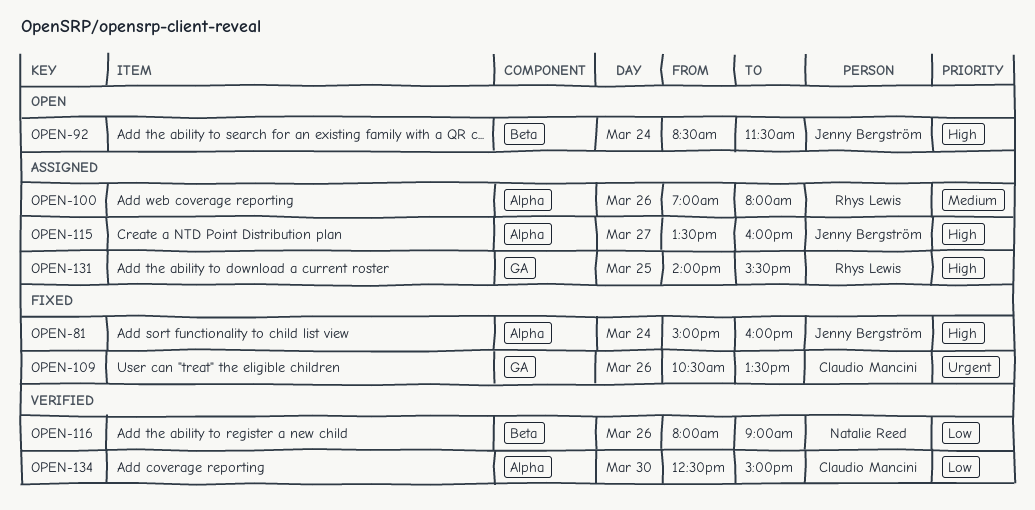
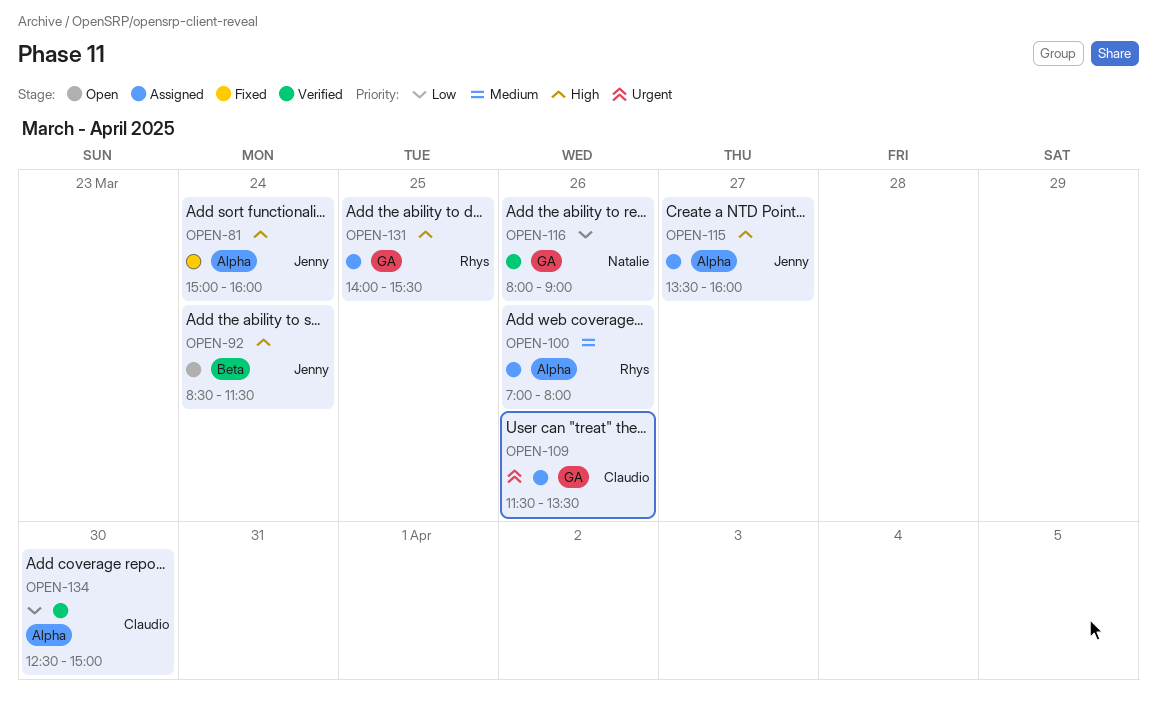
OPEN-109, status: Fixed -> Assigned
OPEN-109, begins: 10:30 -> 11:30
OPEN-116, label: Beta -> GA

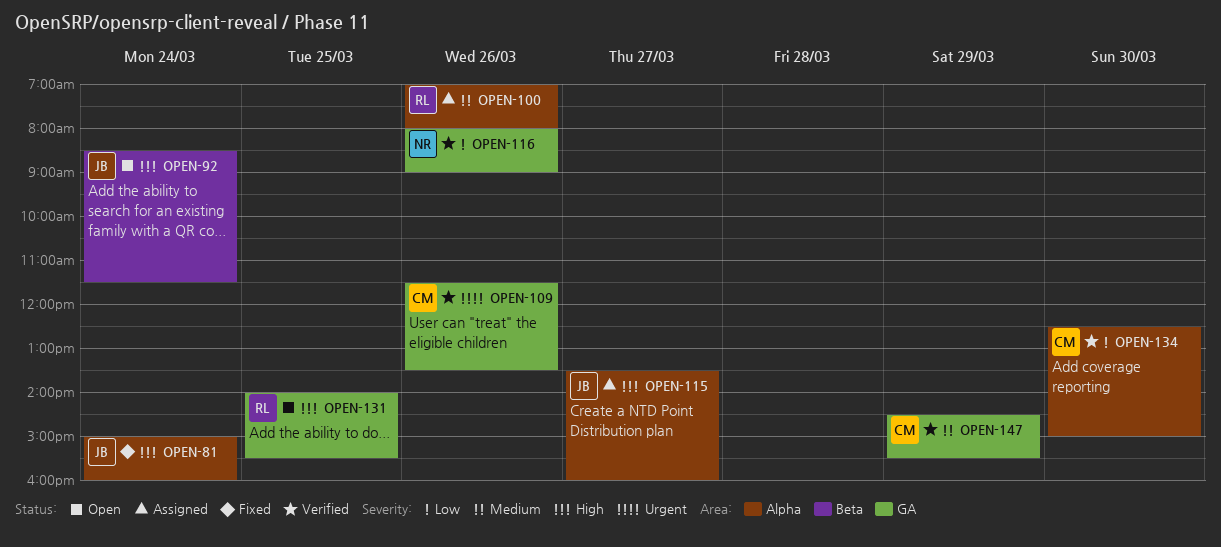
OPEN-109, status: Assigned -> Verified
OPEN-131, status: Assigned -> Open
OPEN-147: none -> present

